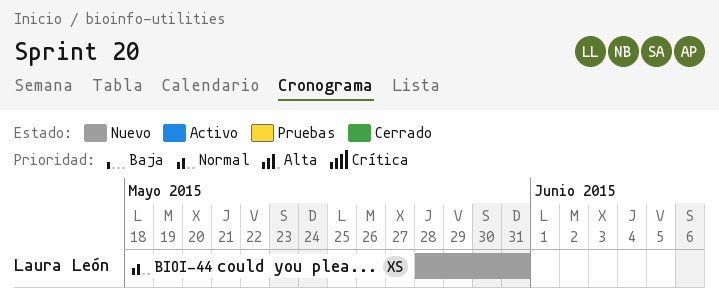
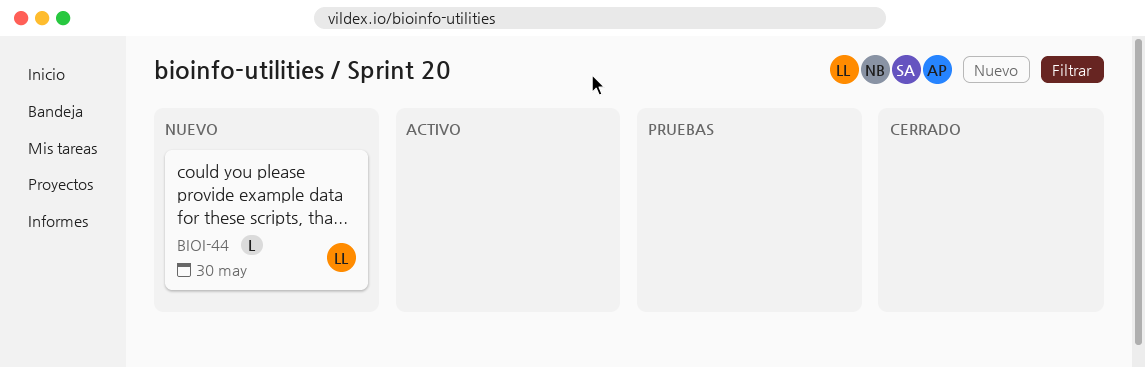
BIOI-44, estimate: XS -> L
BIOI-44, due: May 31 -> May 30

